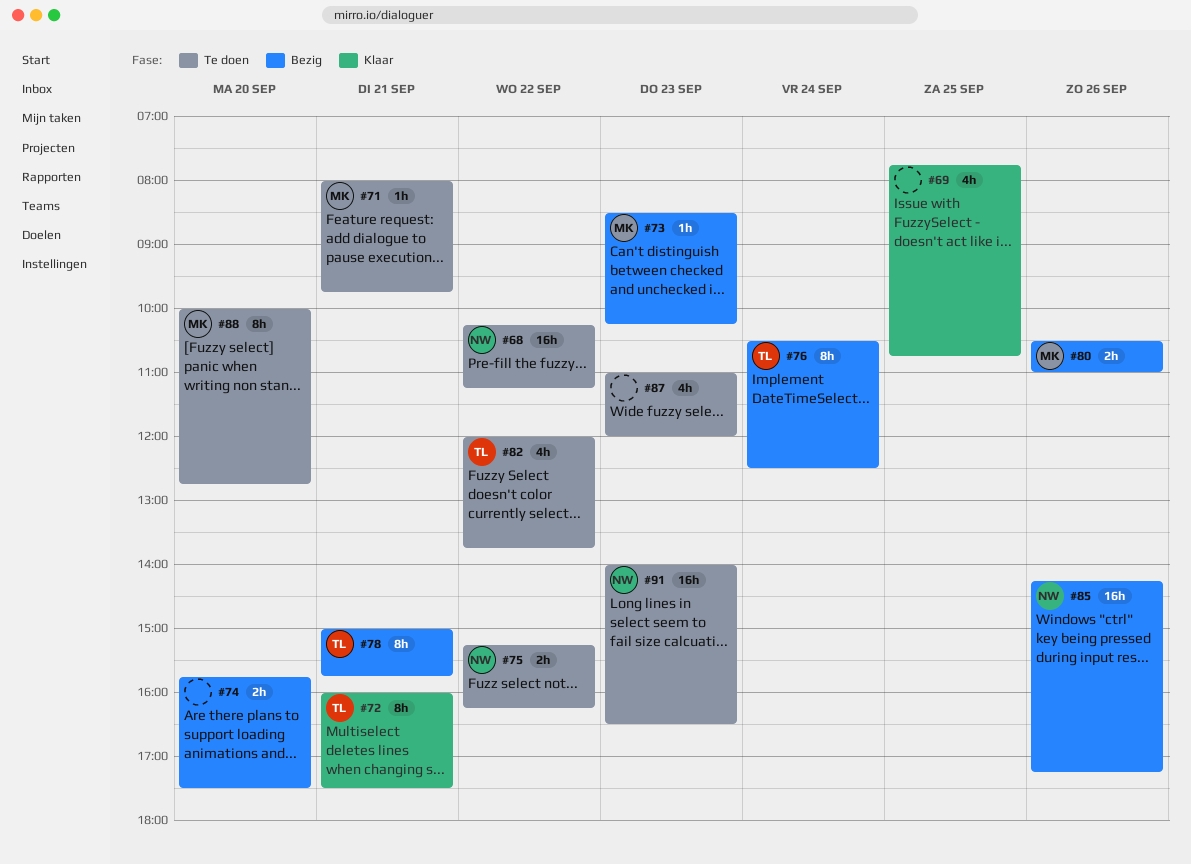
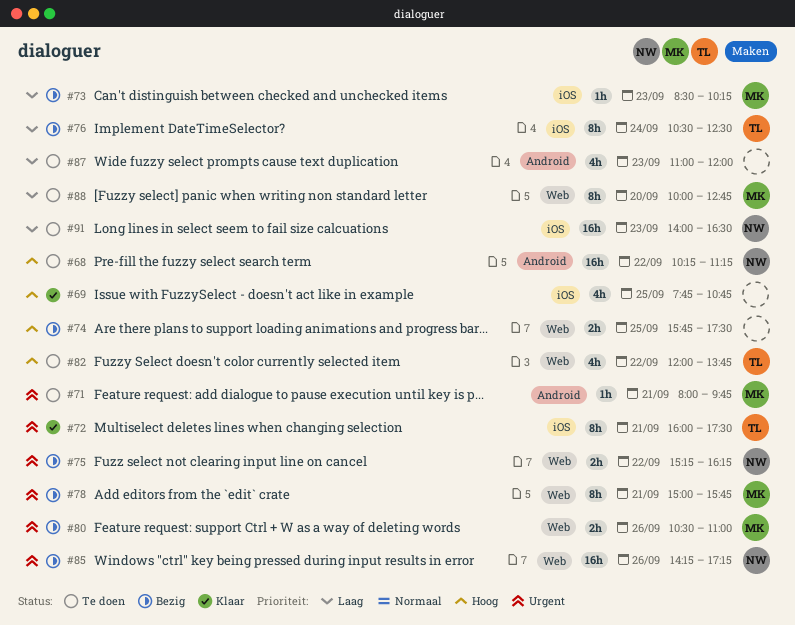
#74, day: Sep 20 -> Sep 25
#75, status: Te doen -> Bezig
#78, owner: TL -> MK

